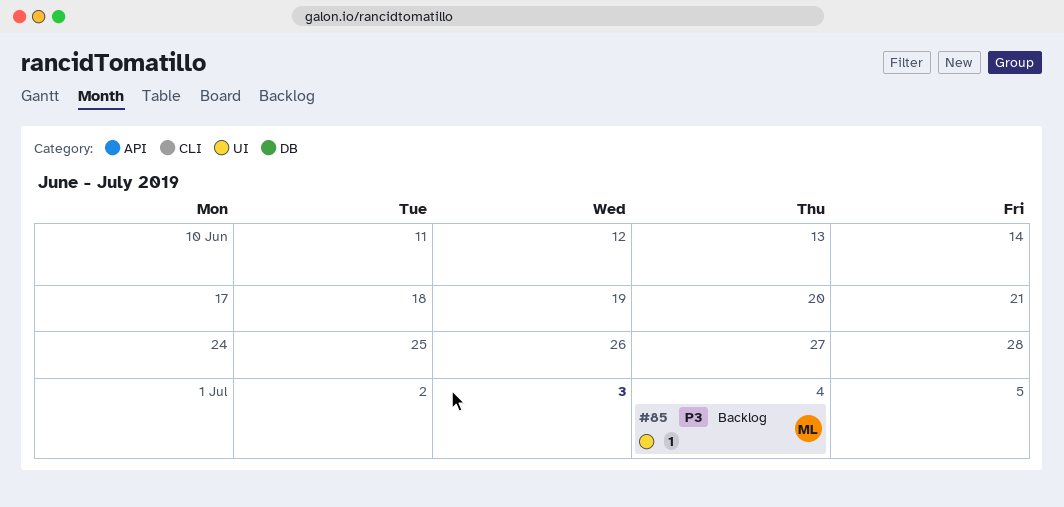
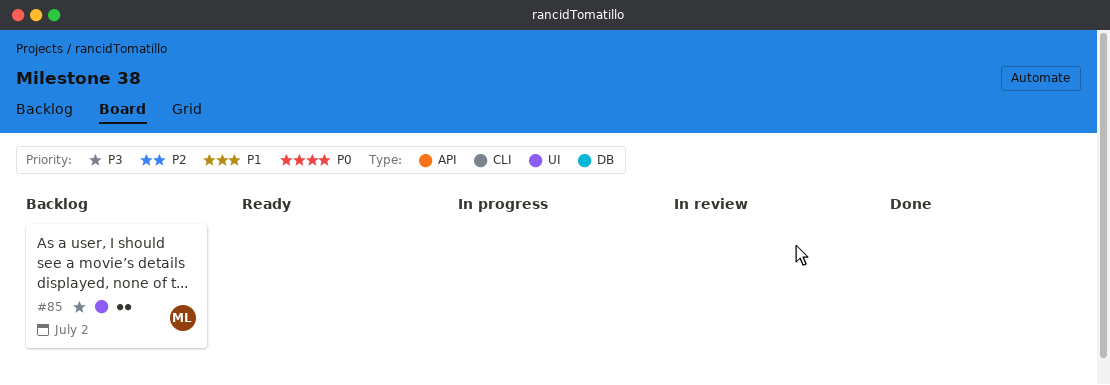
#85, estimate: 1 -> 2
#85, due: Jul 4 -> Jul 2

